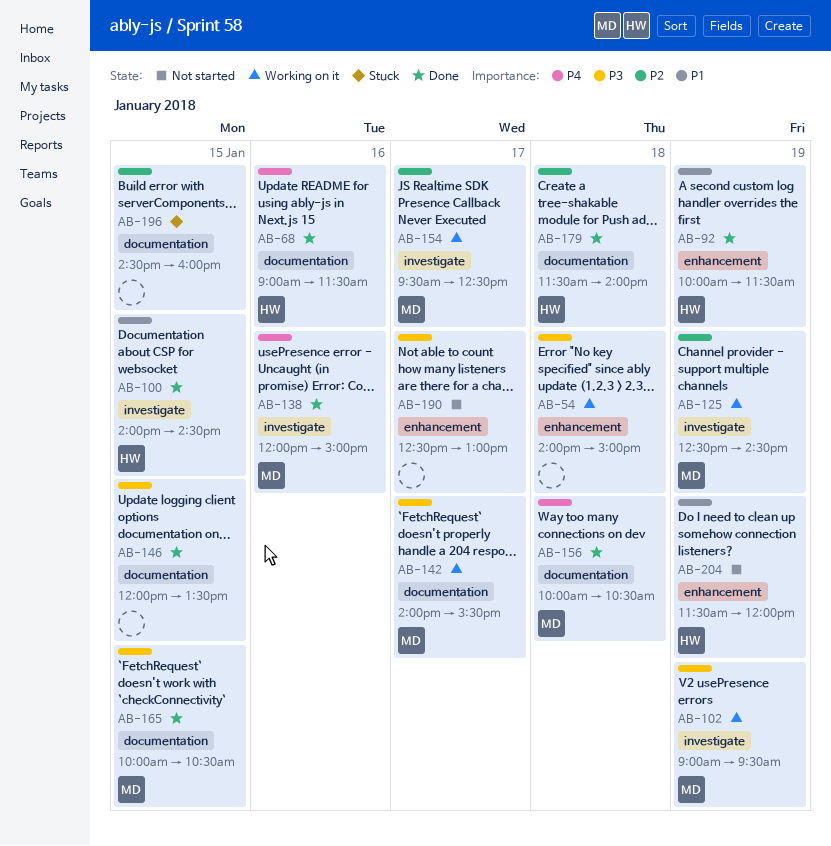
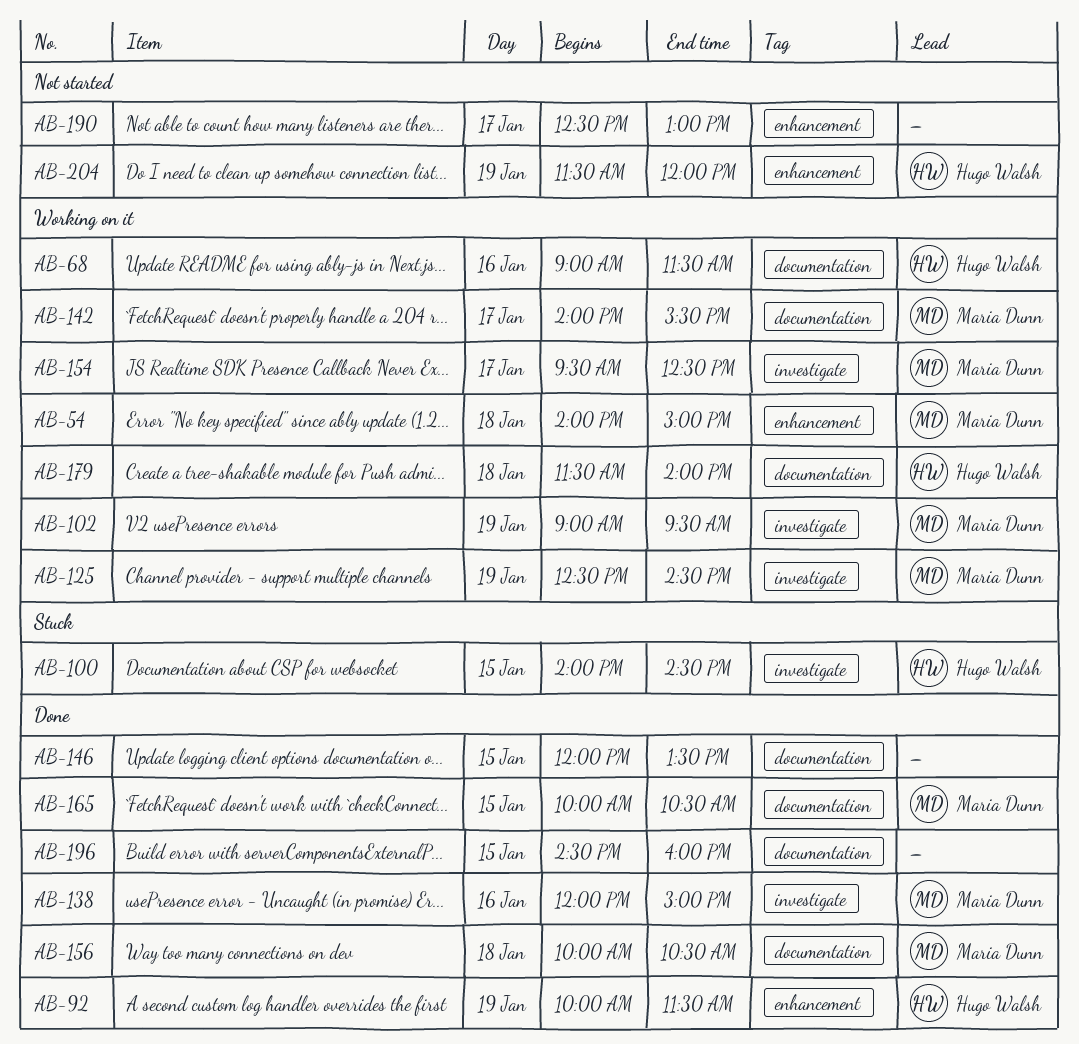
AB-54, owner: none -> Maria Dunn
AB-68, status: Done -> Working on it
AB-100, status: Done -> Stuck
AB-179, status: Done -> Working on it
AB-196, status: Stuck -> Done

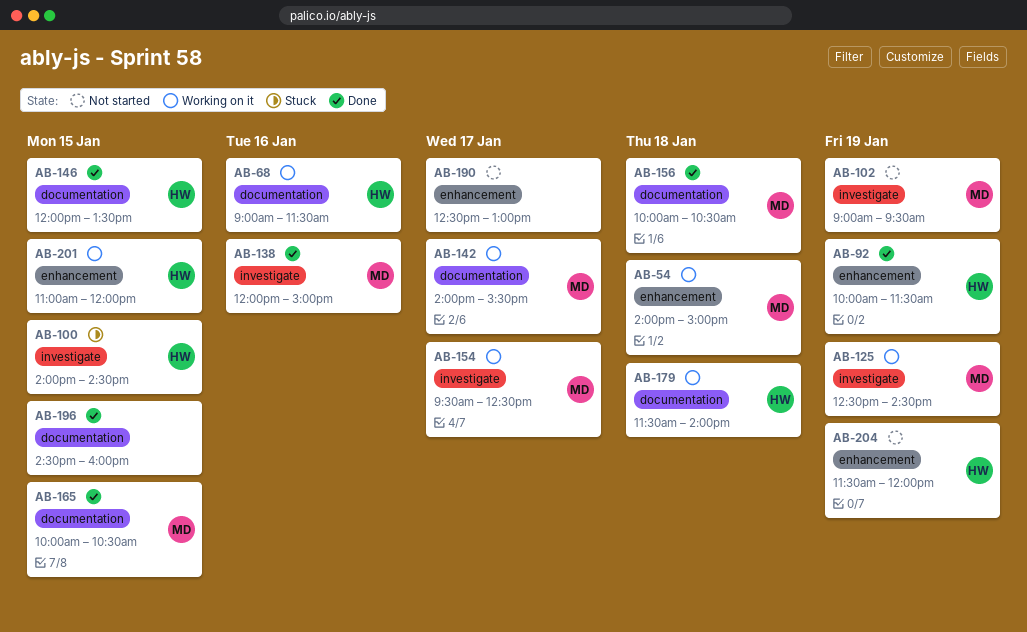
AB-102, status: Working on it -> Not started
AB-146, owner: none -> Hugo Walsh
AB-201: none -> present

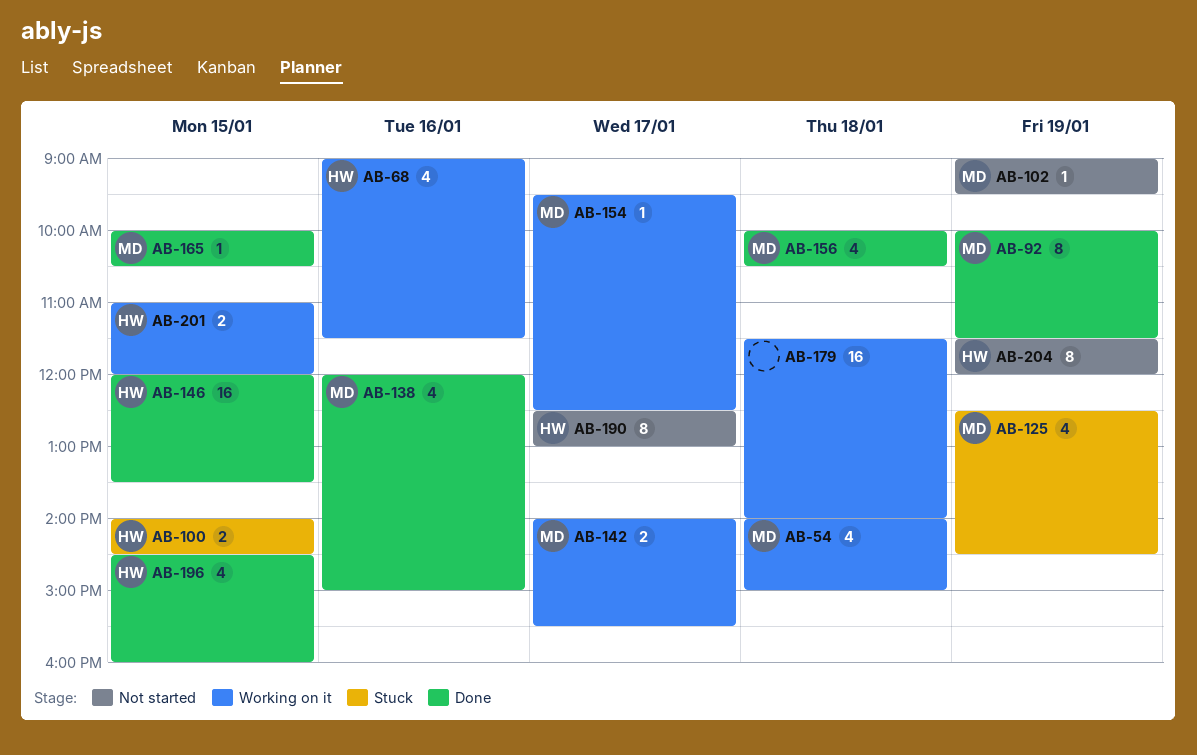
AB-92, owner: HW -> MD
AB-125, status: Working on it -> Stuck
AB-179, owner: HW -> none
AB-190, owner: none -> HW
AB-196, owner: none -> HW

